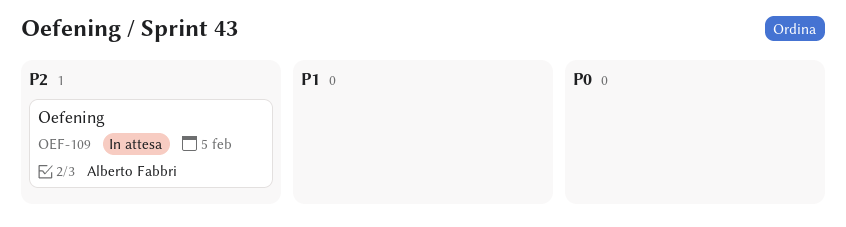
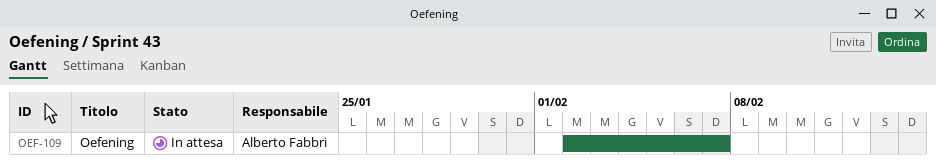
OEF-109, due: Feb 5 -> Feb 7

